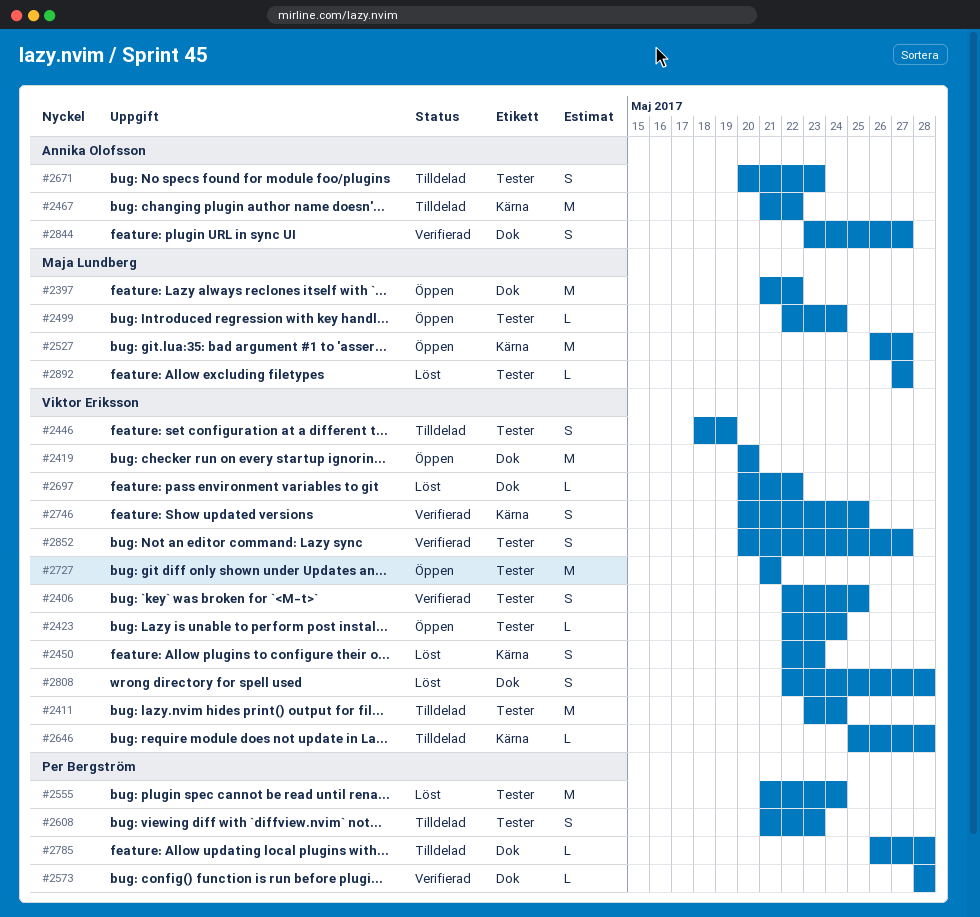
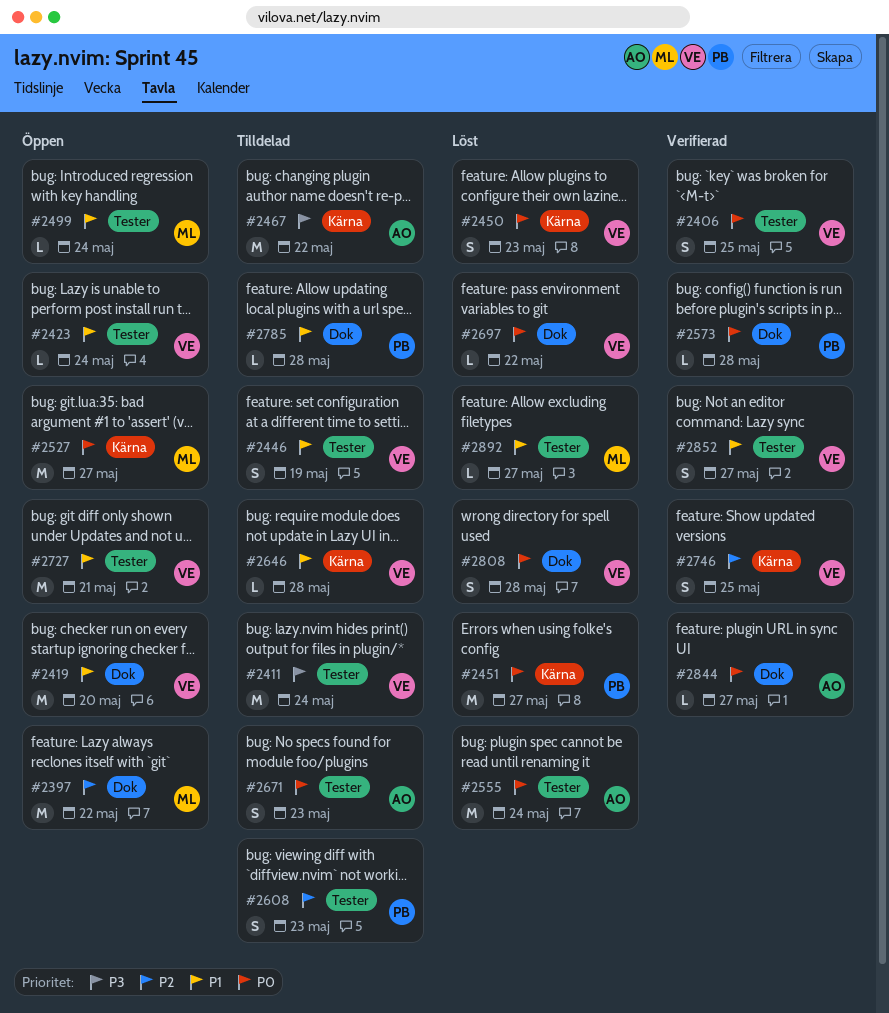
#2451: none -> present
#2555, owner: Per Bergström -> Annika Olofsson
#2844, estimate: S -> L

